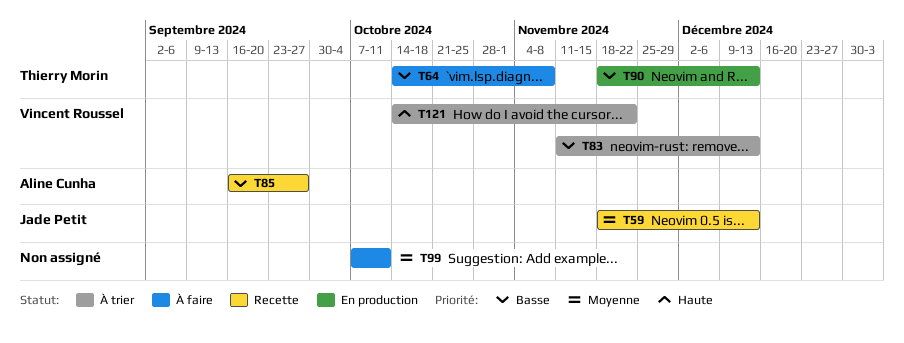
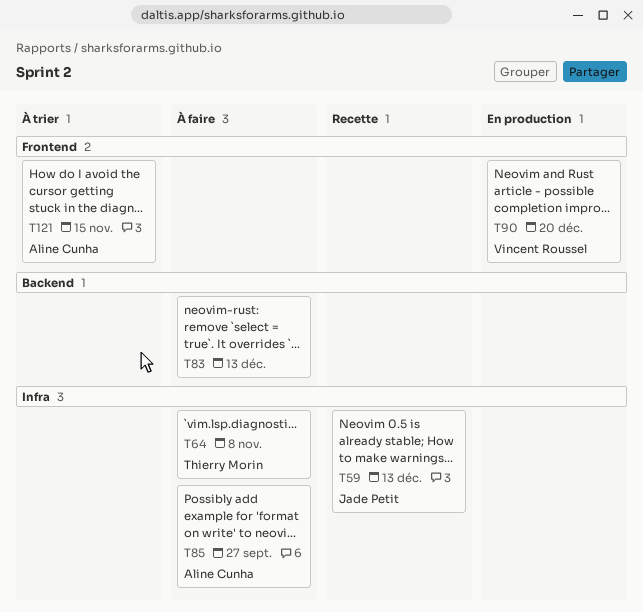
T83, status: À trier -> À faire
T83, owner: Vincent Roussel -> none
T85, status: Recette -> À faire
T90, owner: Thierry Morin -> Vincent Roussel
T90, due: Dec 13 -> Dec 20
T99: present -> none
T121, owner: Vincent Roussel -> Aline Cunha
T121, due: Nov 22 -> Nov 15

